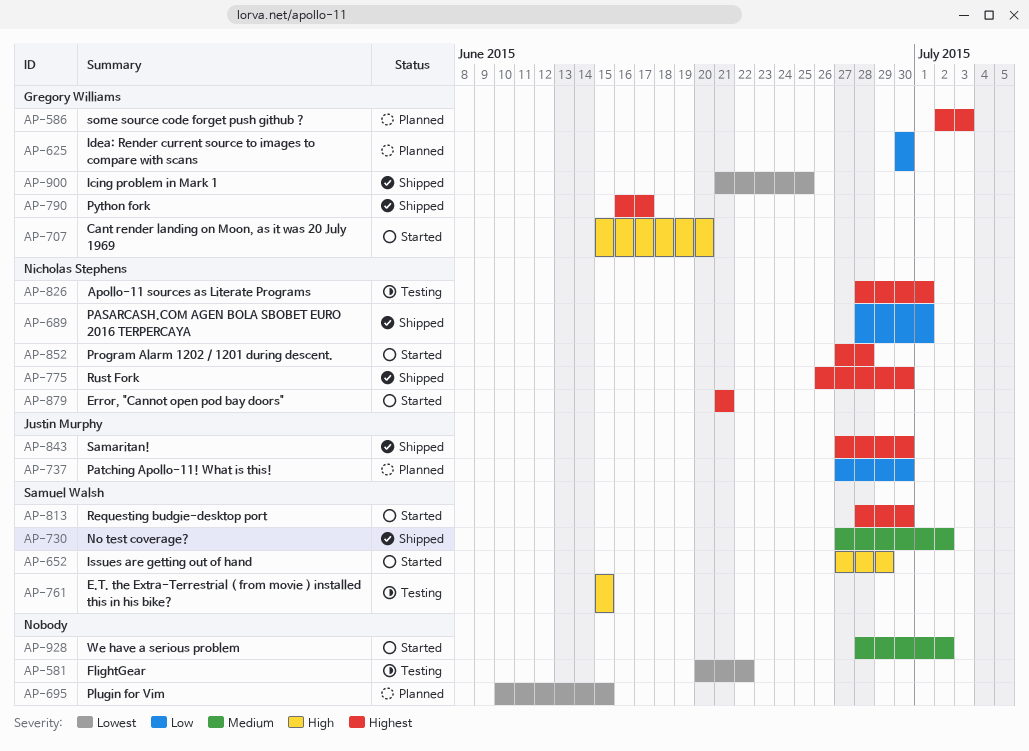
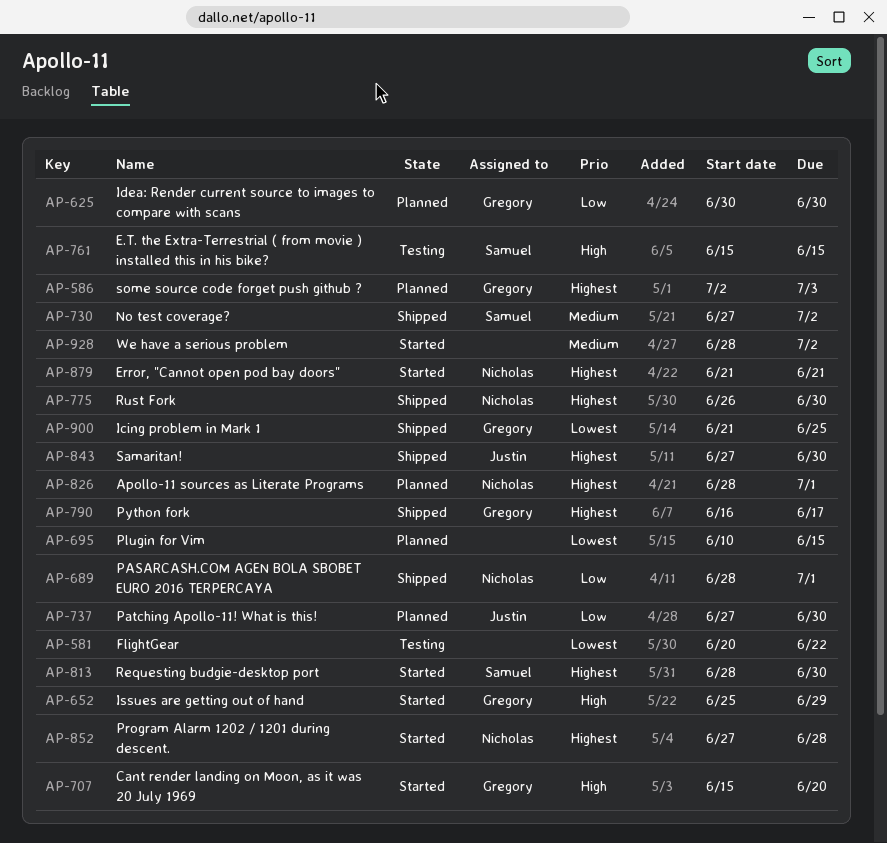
AP-652, owner: Samuel Walsh -> Gregory Williams
AP-652, start: Jun 27 -> Jun 25
AP-826, status: Testing -> Planned

